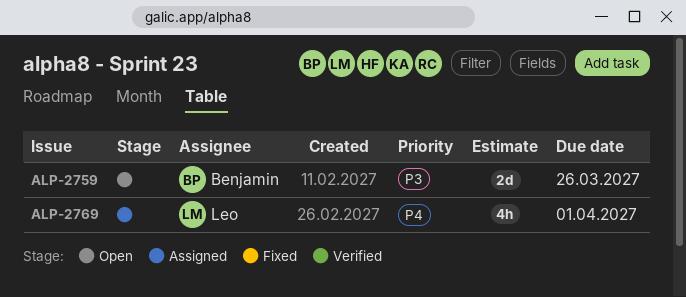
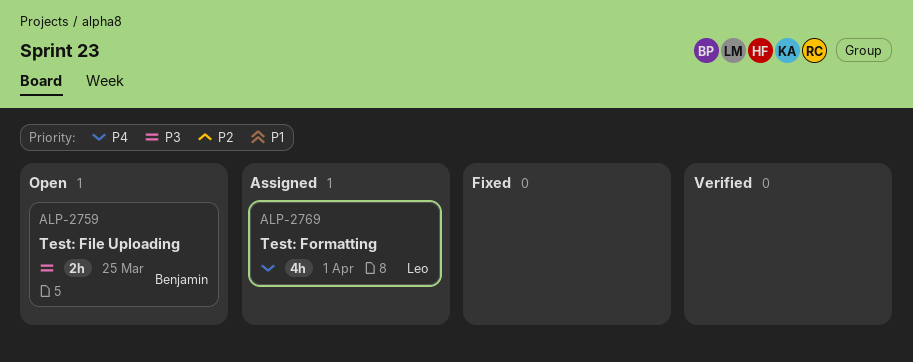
ALP-2759, estimate: 2d -> 2h
ALP-2759, due: Mar 26 -> Mar 25

